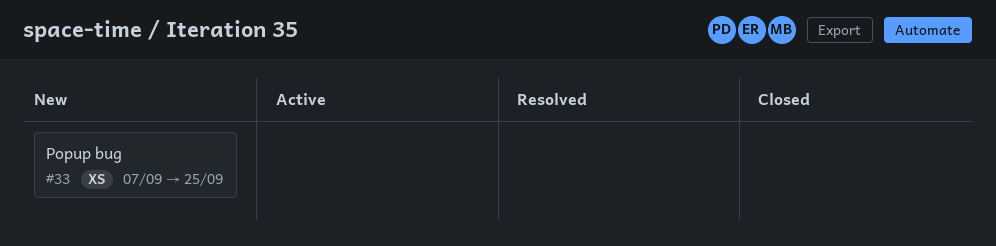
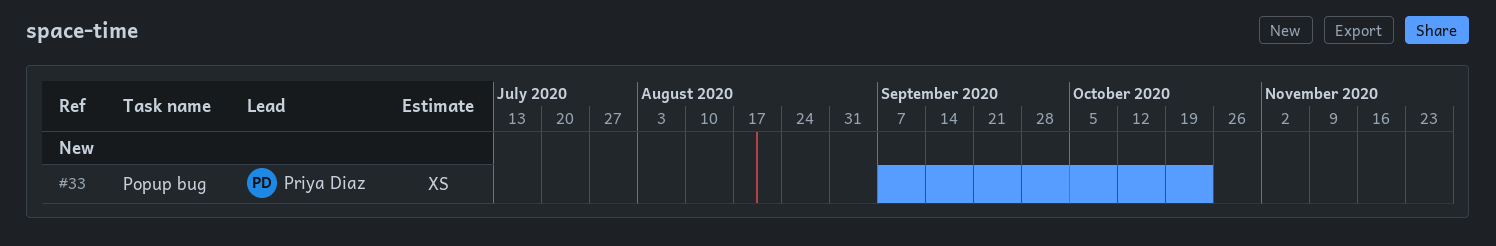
#33, due: Sep 25 -> Oct 23

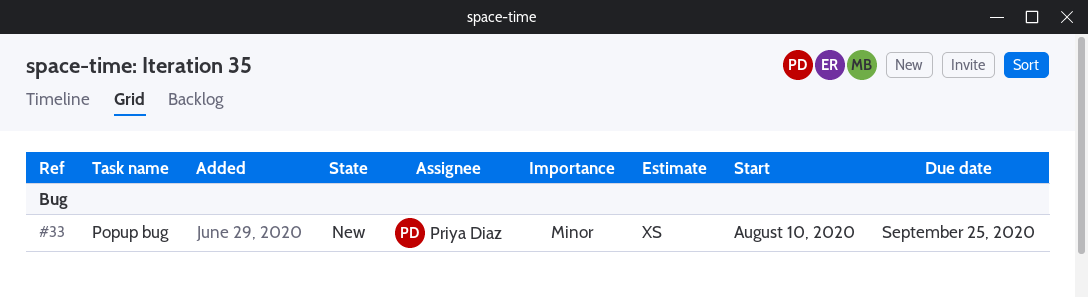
#33, start: Sep 7 -> Aug 10
#33, due: Oct 23 -> Sep 25

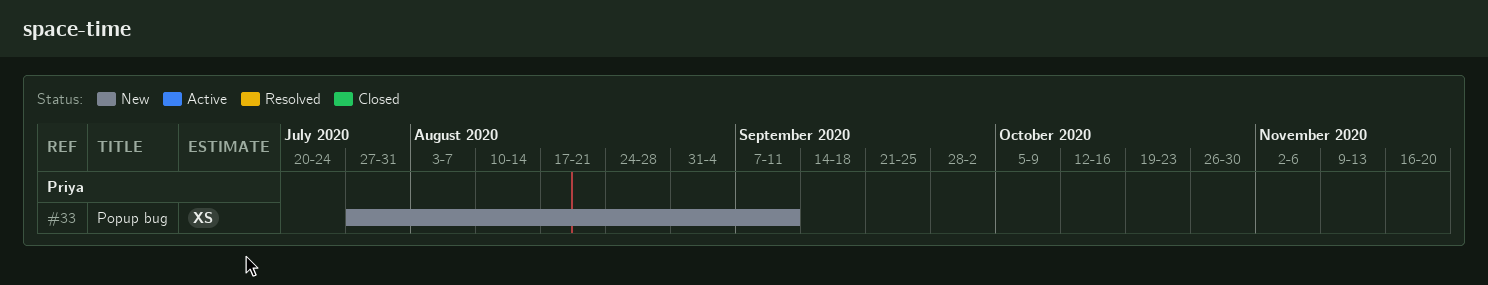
#33, start: Aug 10 -> Jul 27
#33, due: Sep 25 -> Sep 11

